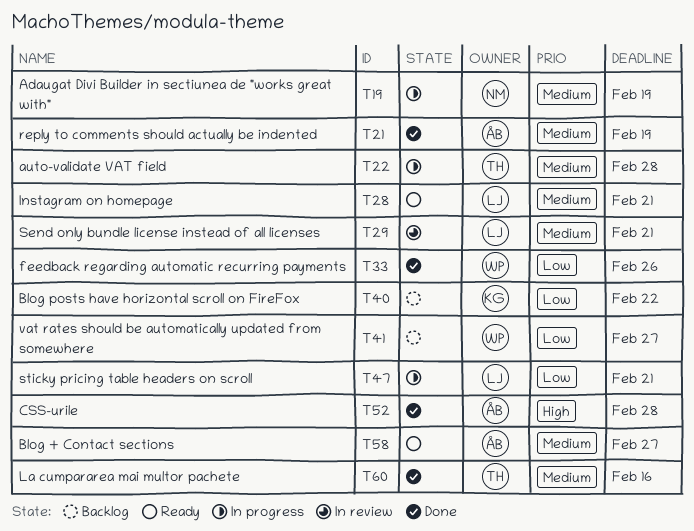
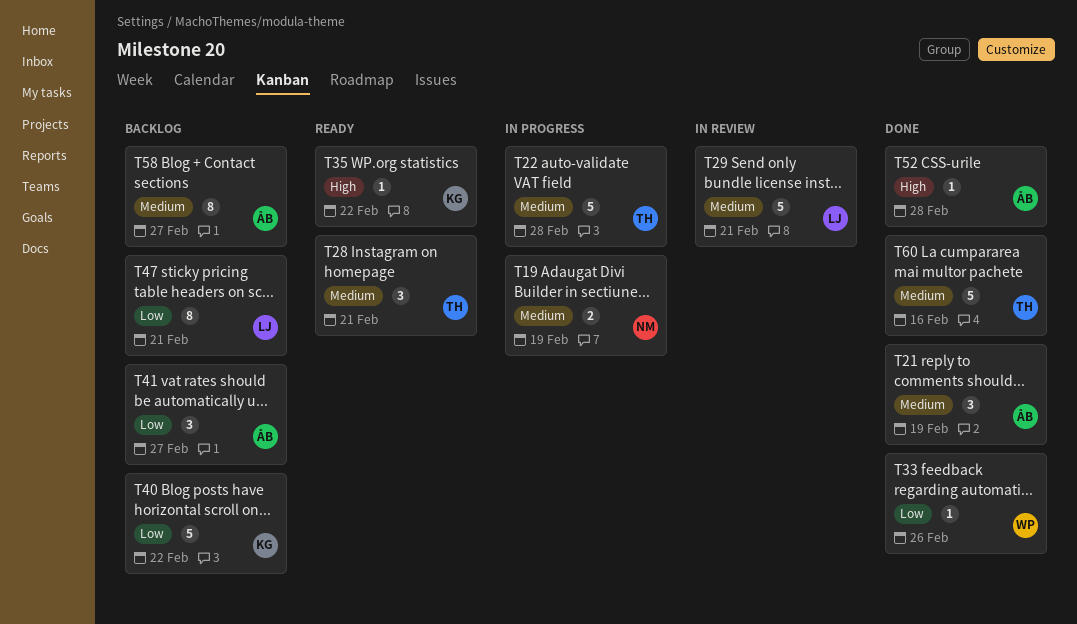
T28, owner: LJ -> TH
T35: none -> present
T41, owner: WP -> ÅB
T47, status: In progress -> Backlog
T58, status: Ready -> Backlog

